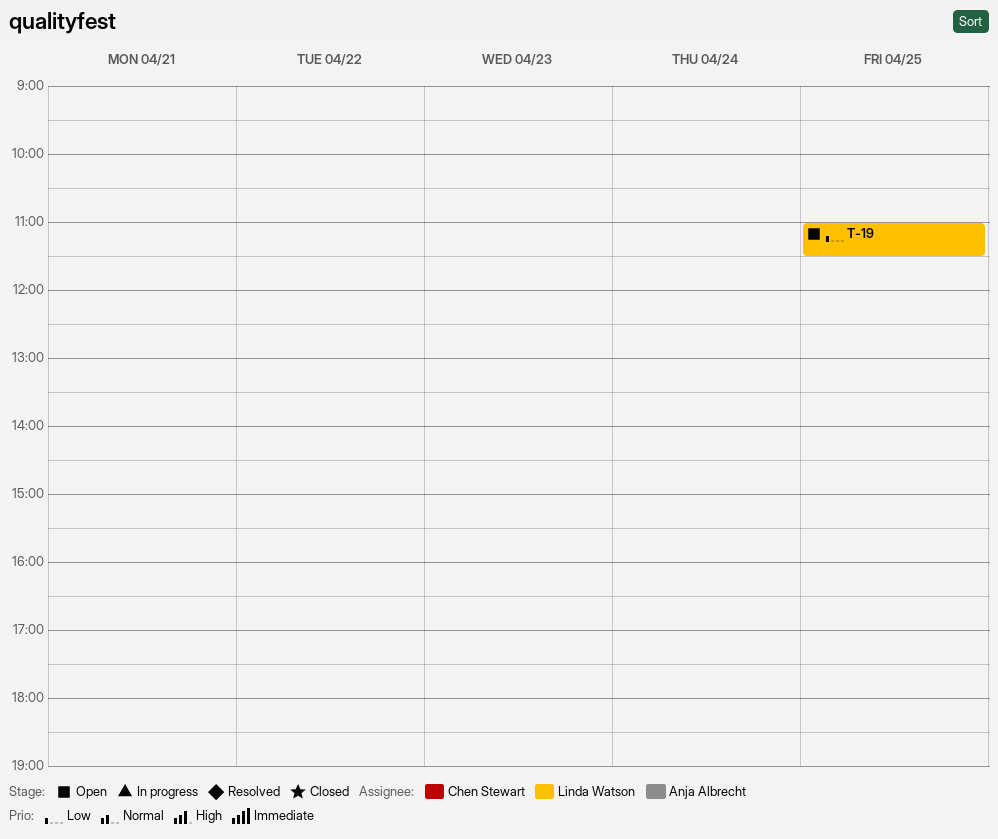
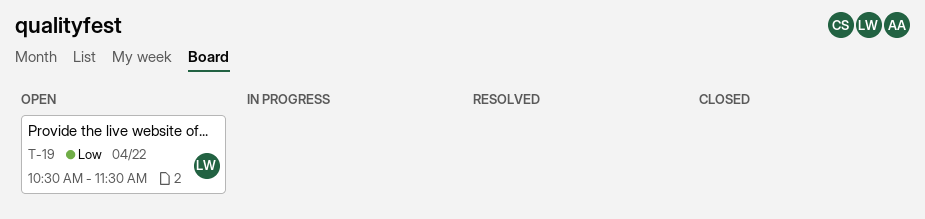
T-19, day: Apr 25 -> Apr 22
T-19, begins: 11:00 -> 10:30

